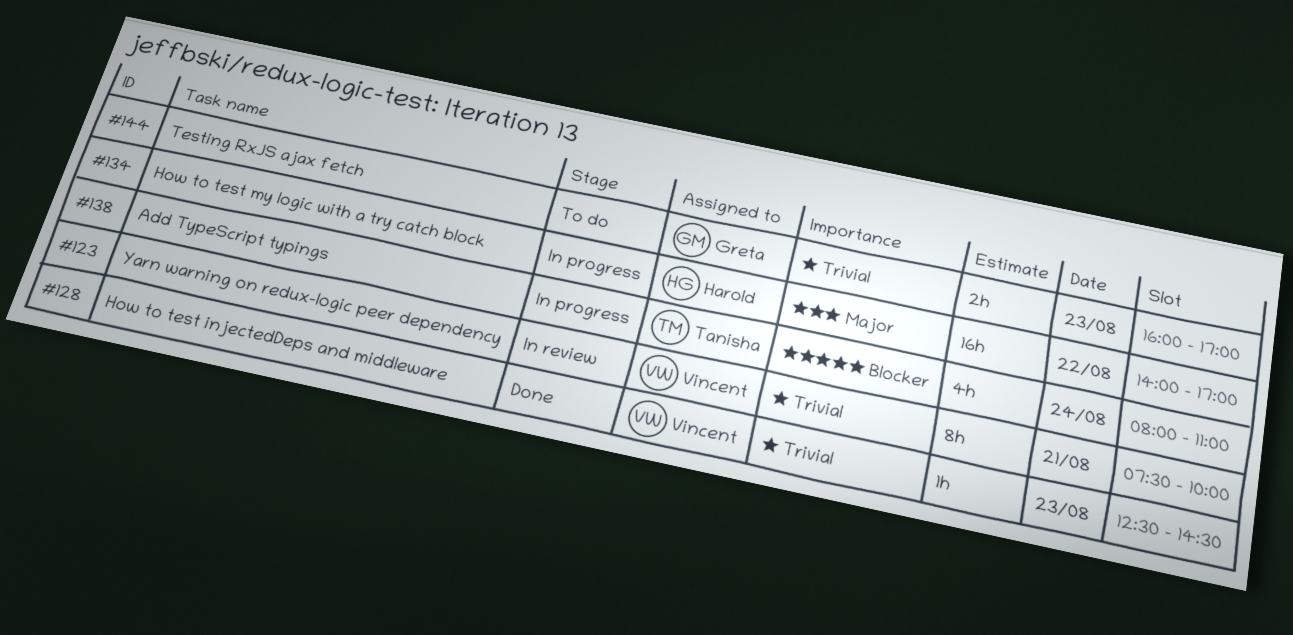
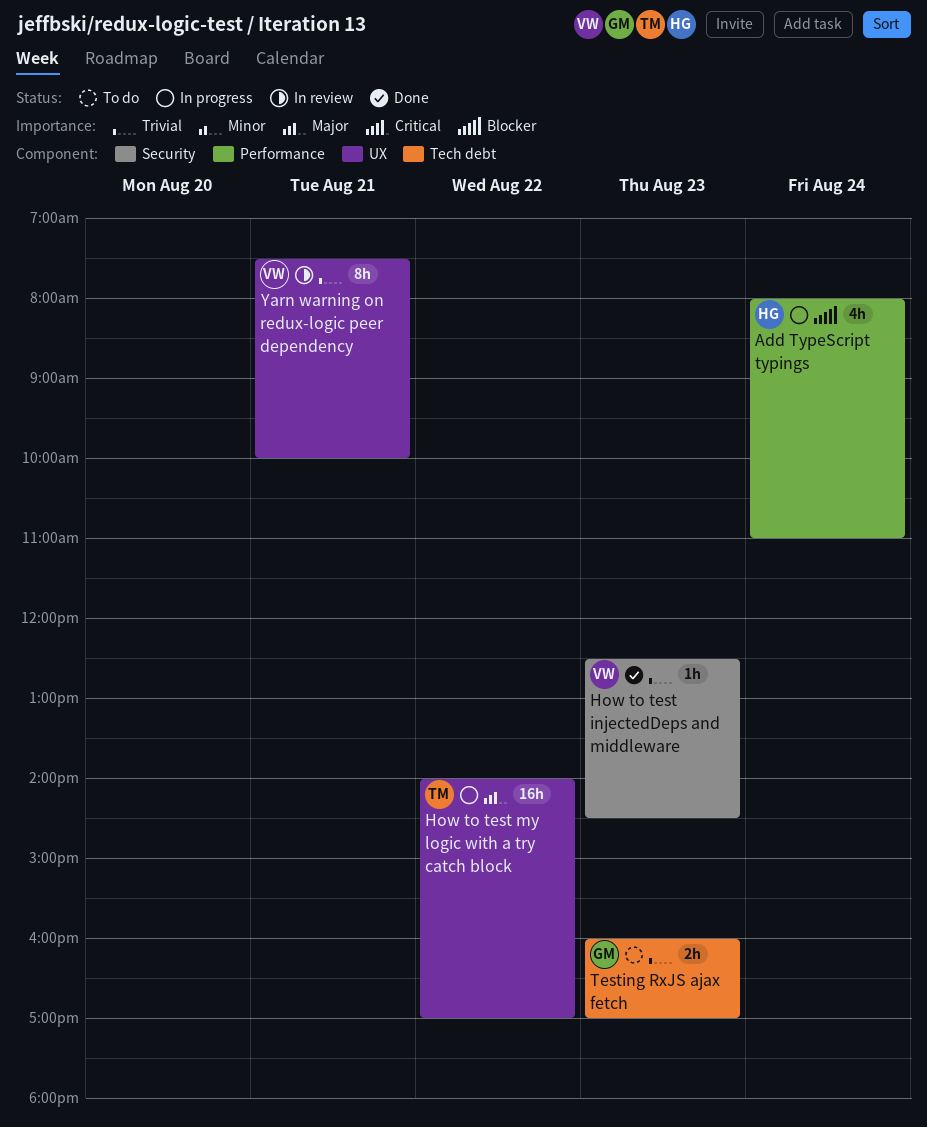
Add TypeScript typings, owner: Tanisha -> Harold
How to test my logic with a try catch block, owner: Harold -> Tanisha

